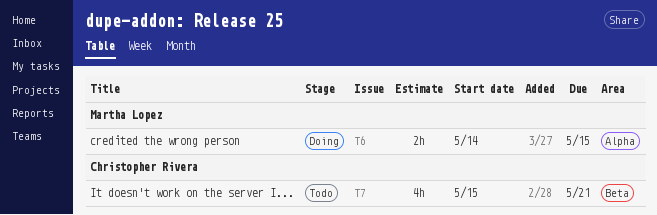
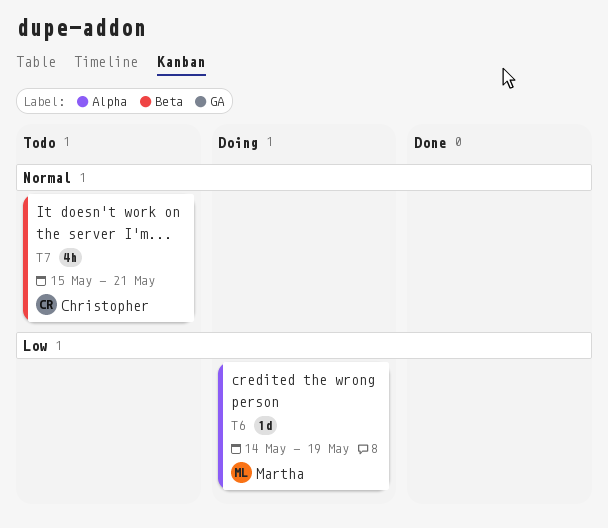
T6, estimate: 2h -> 1d
T6, due: May 15 -> May 19

